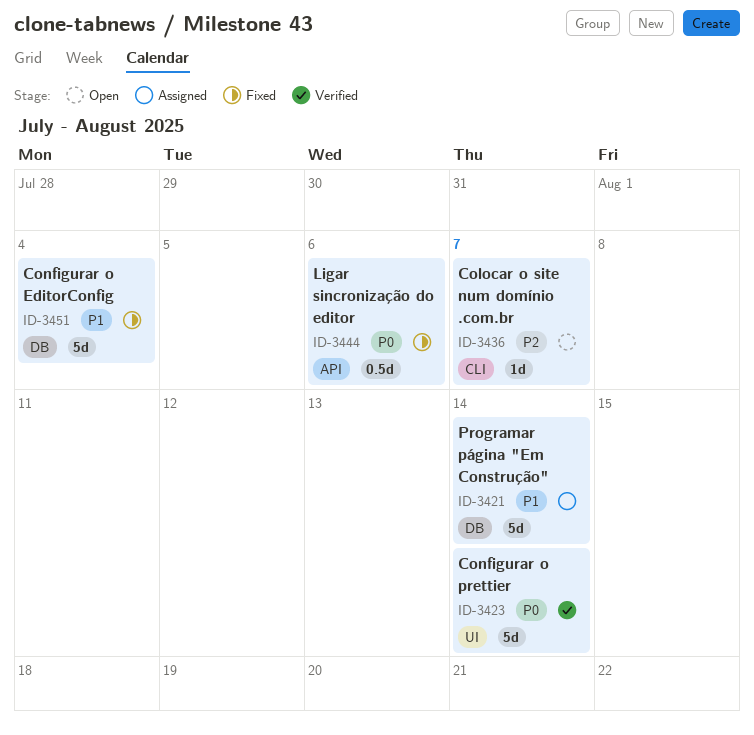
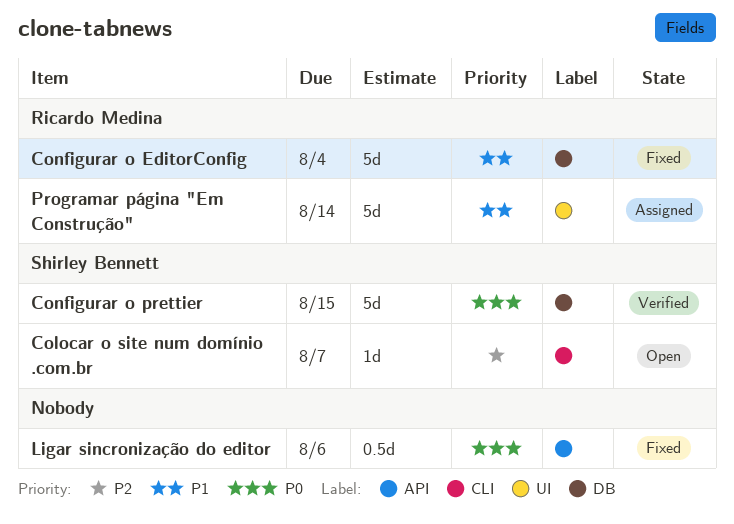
Configurar o prettier, label: UI -> DB
Configurar o prettier, due: Aug 14 -> Aug 15
Programar página "Em Construção", label: DB -> UI

